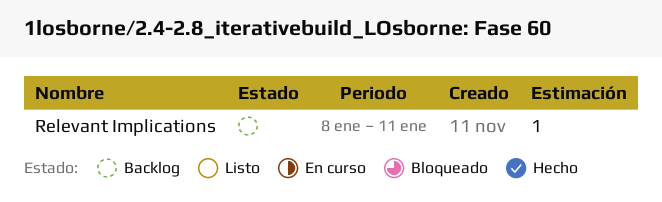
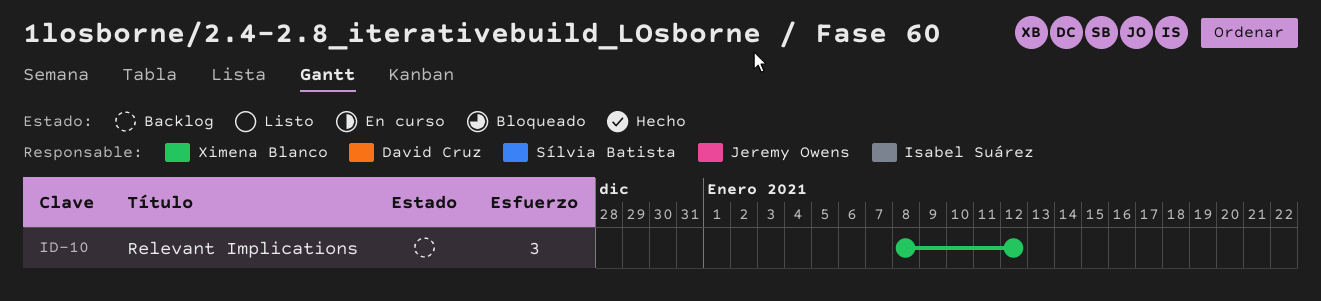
Relevant Implications, estimate: 1 -> 3
Relevant Implications, due: Jan 11 -> Jan 12

